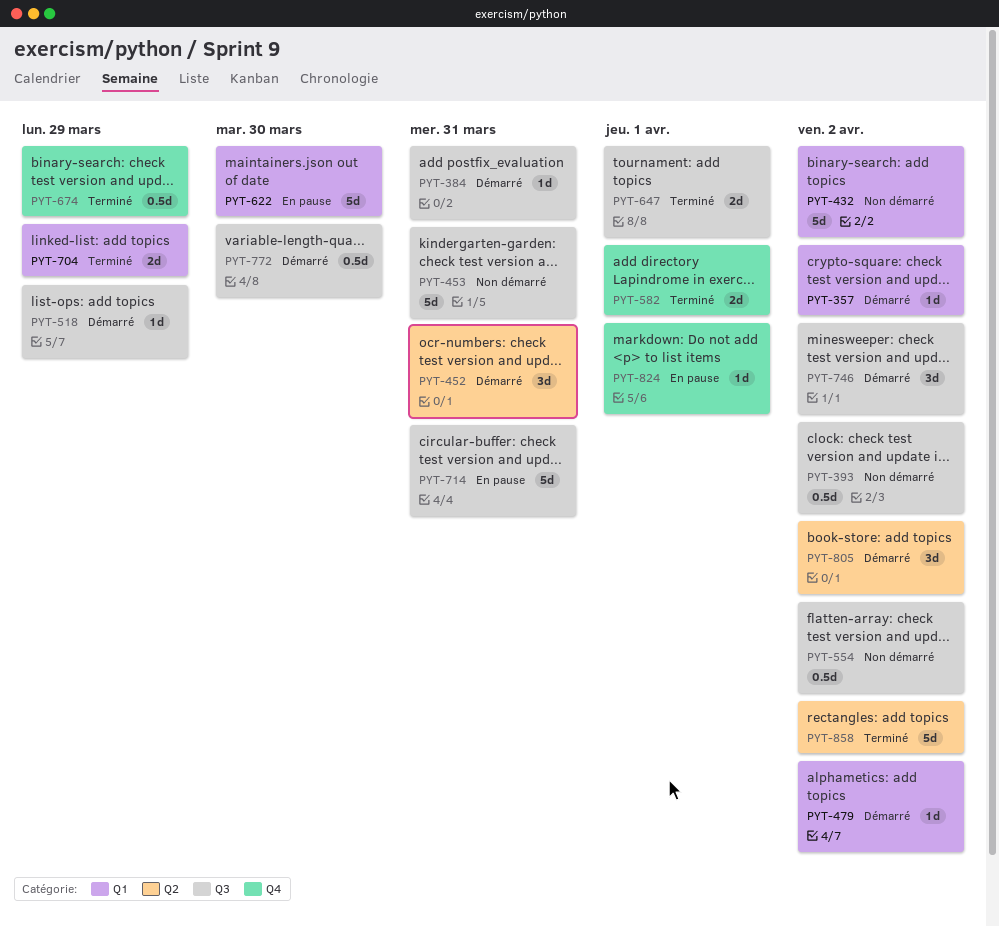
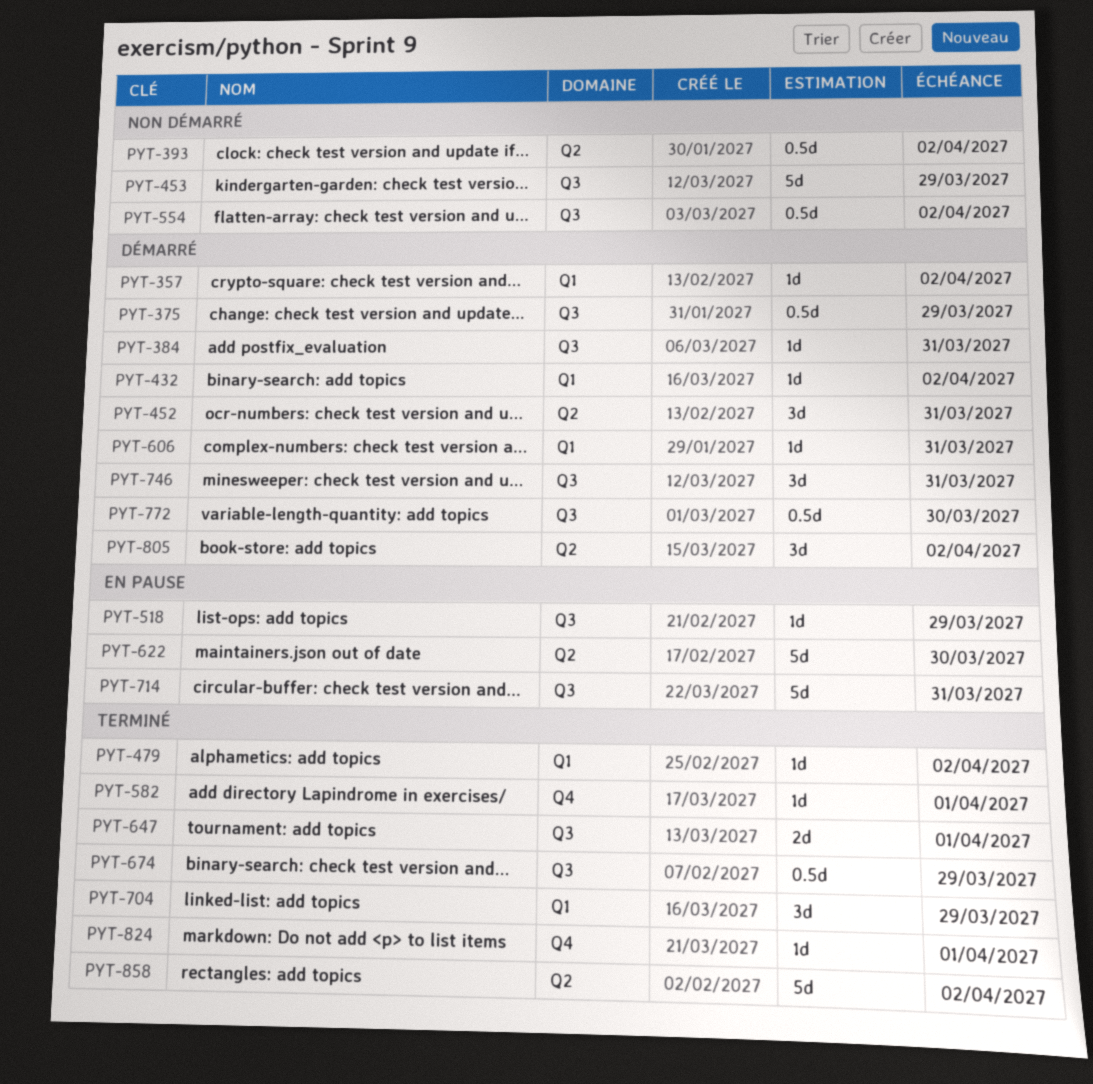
PYT-375: none -> present
PYT-393, label: Q3 -> Q2
PYT-432, status: Non démarré -> Démarré
PYT-432, estimate: 5d -> 1d
PYT-453, due: Mar 31 -> Mar 29
PYT-479, status: Démarré -> Terminé
PYT-518, status: Démarré -> En pause
PYT-582, estimate: 2d -> 1d
PYT-606: none -> present
PYT-622, label: Q1 -> Q2
PYT-674, label: Q4 -> Q3
PYT-704, estimate: 2d -> 3d
PYT-746, due: Apr 2 -> Mar 31
PYT-824, status: En pause -> Terminé

